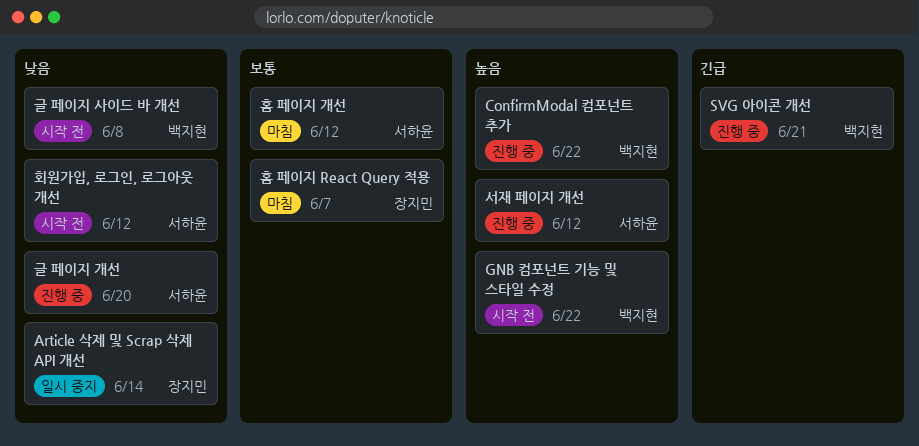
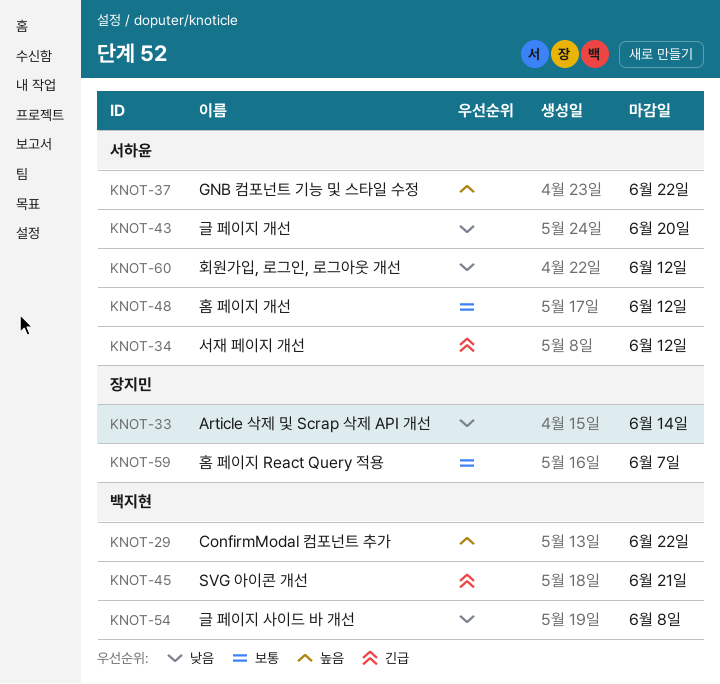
GNB 컴포넌트 기능 및 스타일 수정, owner: 백지현 -> 서하윤
서재 페이지 개선, priority: 높음 -> 긴급

